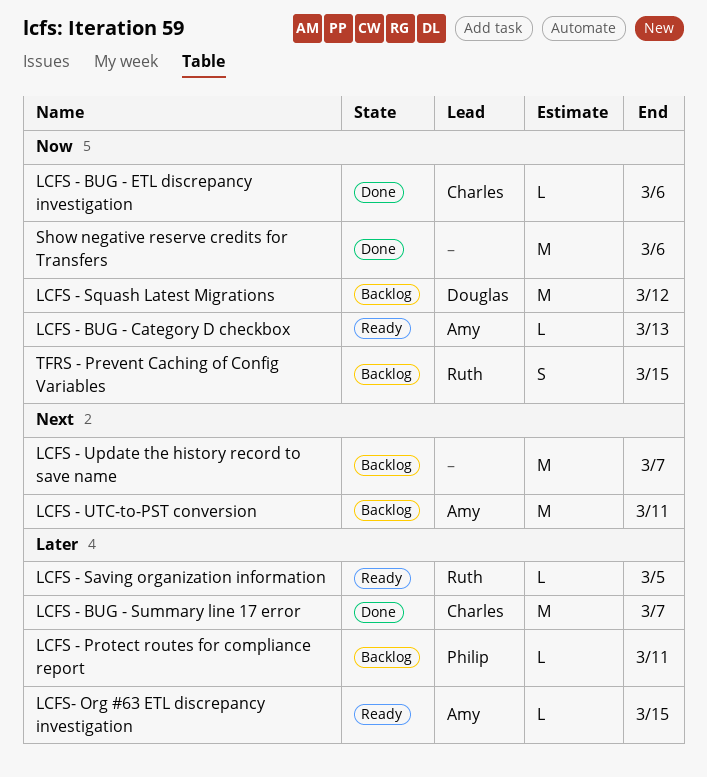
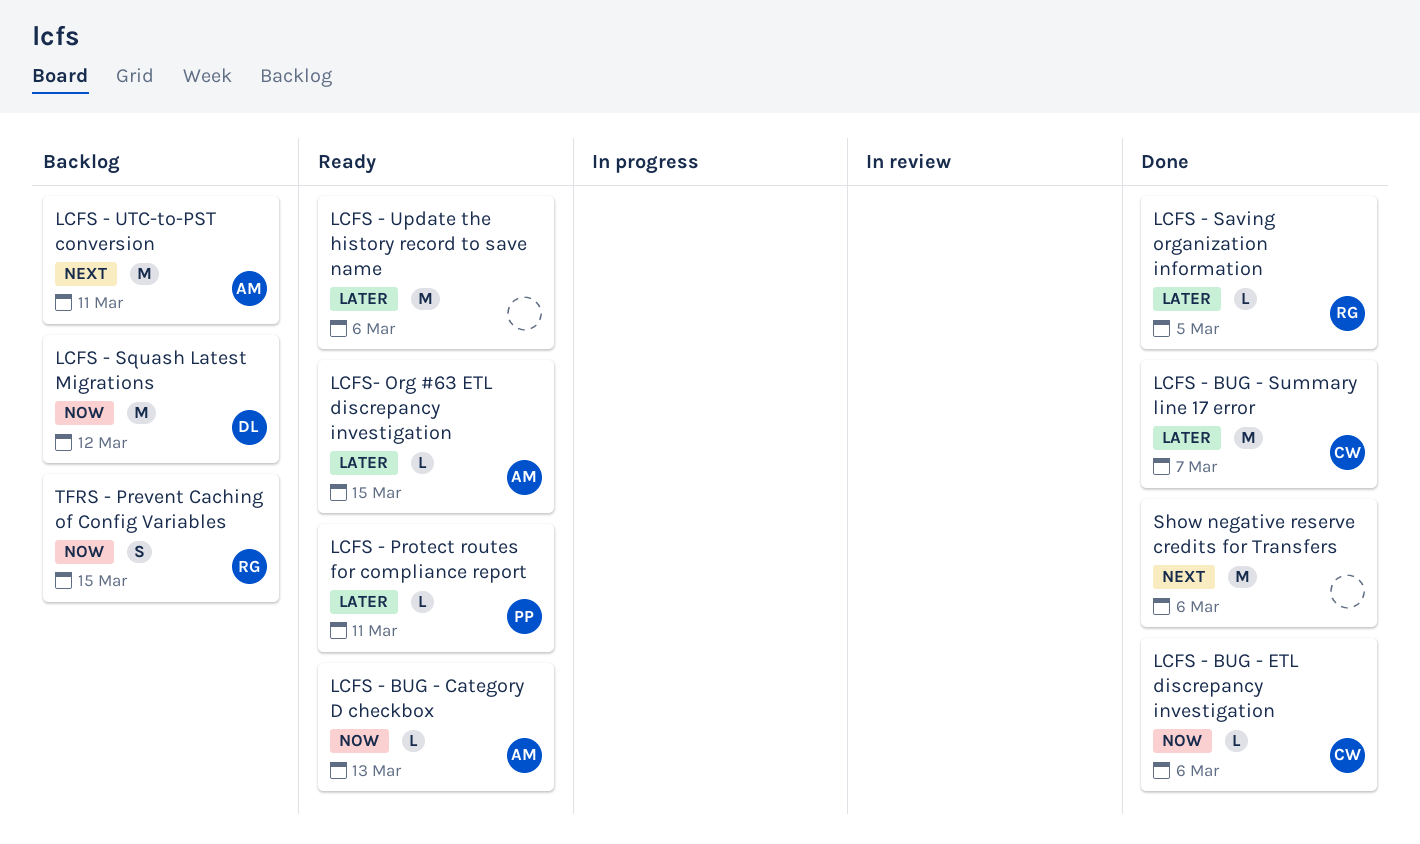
LCFS - Protect routes for compliance report, status: Backlog -> Ready
LCFS - Saving organization information, status: Ready -> Done
LCFS - Update the history record to save name, status: Backlog -> Ready
LCFS - Update the history record to save name, priority: Next -> Later
LCFS - Update the history record to save name, due: Mar 7 -> Mar 6
Show negative reserve credits for Transfers, priority: Now -> Next

